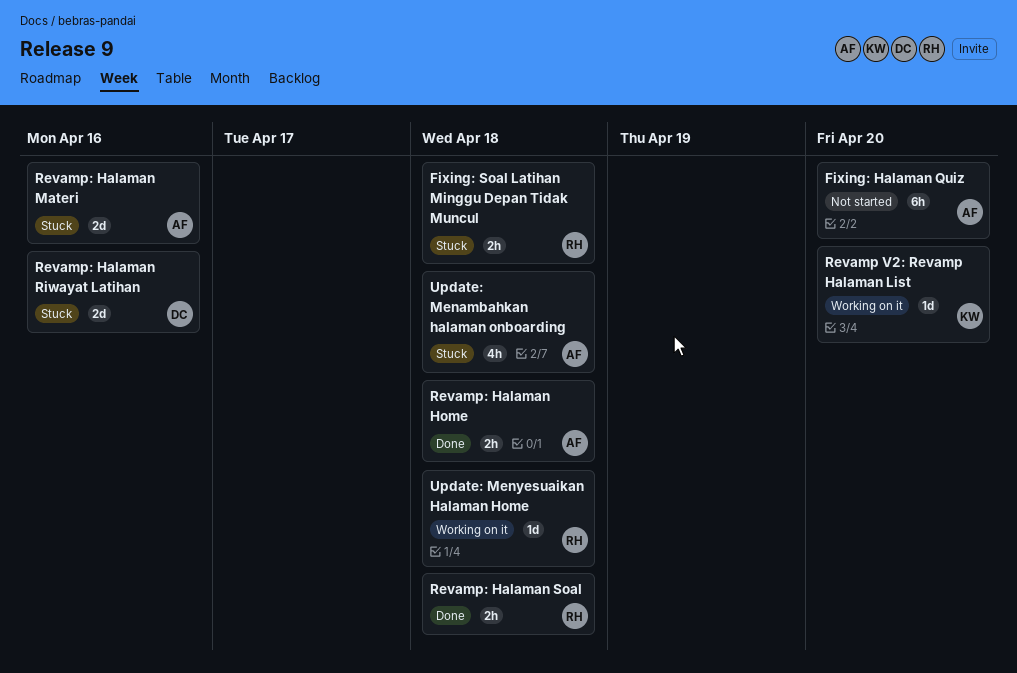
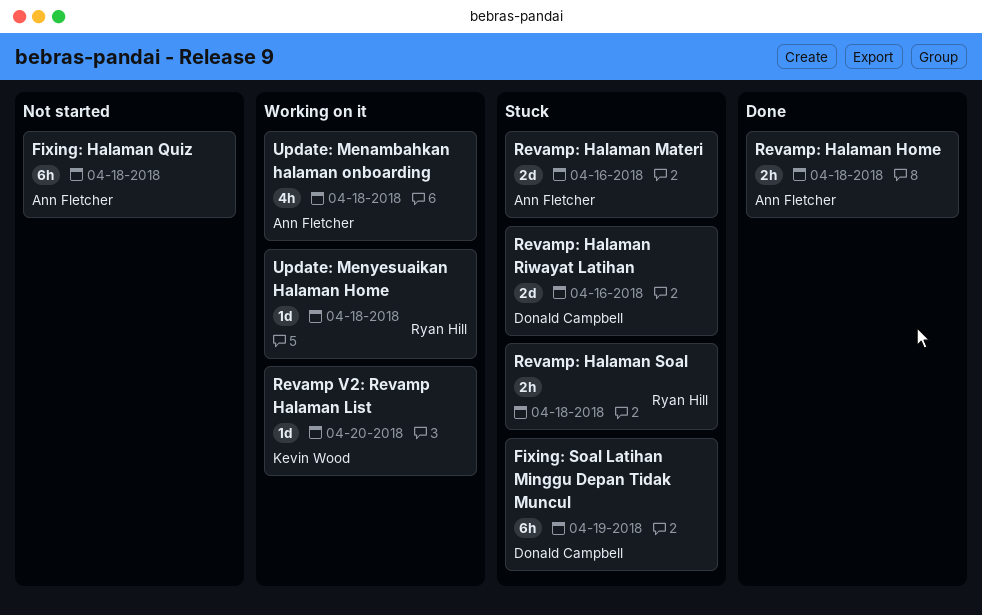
Fixing: Halaman Quiz, due: Apr 20 -> Apr 18
Fixing: Soal Latihan Minggu Depan Tidak Muncul, owner: Ryan Hill -> Donald Campbell
Fixing: Soal Latihan Minggu Depan Tidak Muncul, estimate: 2h -> 6h
Fixing: Soal Latihan Minggu Depan Tidak Muncul, due: Apr 18 -> Apr 19
Revamp: Halaman Soal, status: Done -> Stuck
Update: Menambahkan halaman onboarding, status: Stuck -> Working on it

